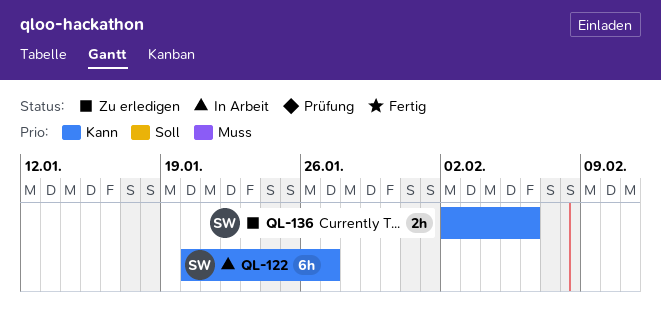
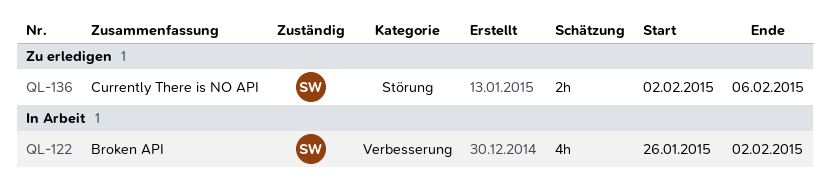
QL-122, estimate: 6h -> 4h
QL-122, start: Jan 20 -> Jan 26
QL-122, due: Jan 27 -> Feb 2

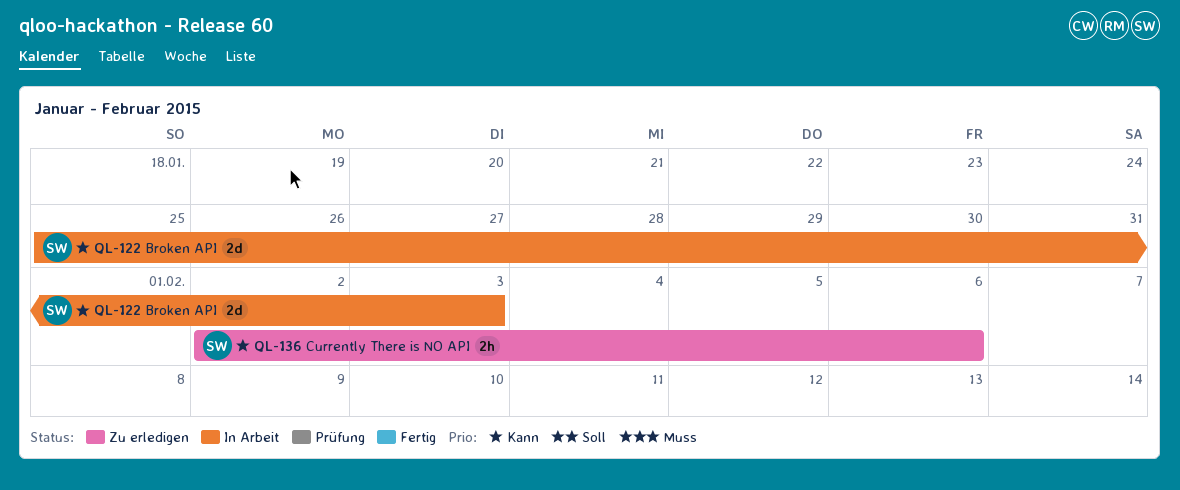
QL-122, estimate: 4h -> 2d
QL-122, start: Jan 26 -> Jan 25
QL-122, due: Feb 2 -> Feb 3

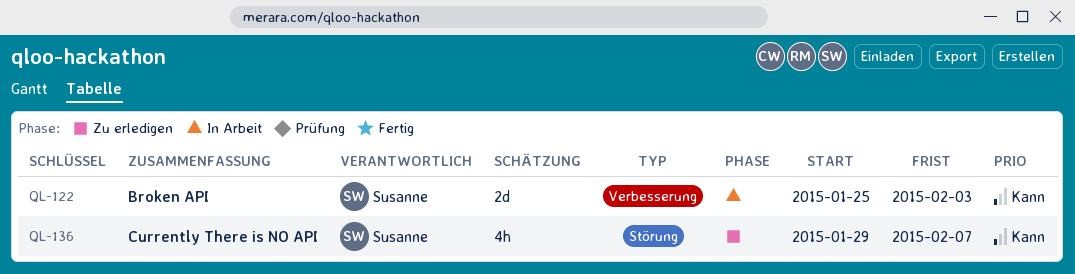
QL-136, estimate: 2h -> 4h
QL-136, start: Feb 2 -> Jan 29
QL-136, due: Feb 6 -> Feb 7

